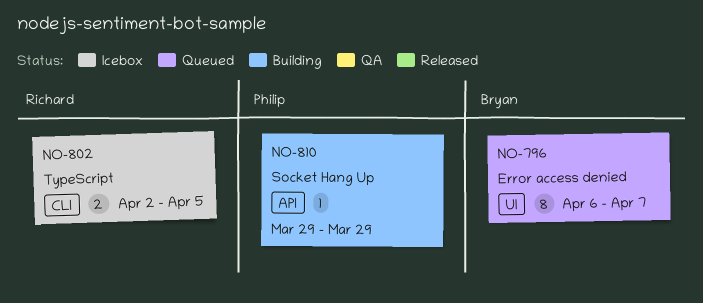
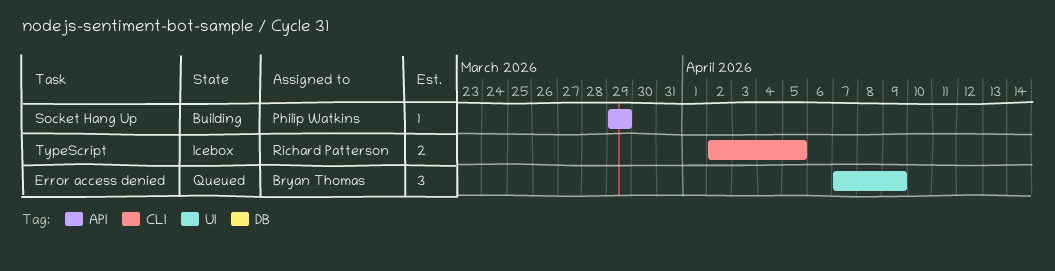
Error access denied, estimate: 8 -> 3
Error access denied, start: Apr 6 -> Apr 7
Error access denied, due: Apr 7 -> Apr 9

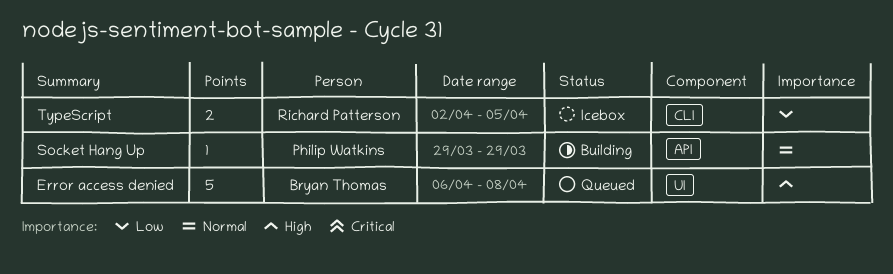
Error access denied, estimate: 3 -> 5
Error access denied, start: Apr 7 -> Apr 6
Error access denied, due: Apr 9 -> Apr 8

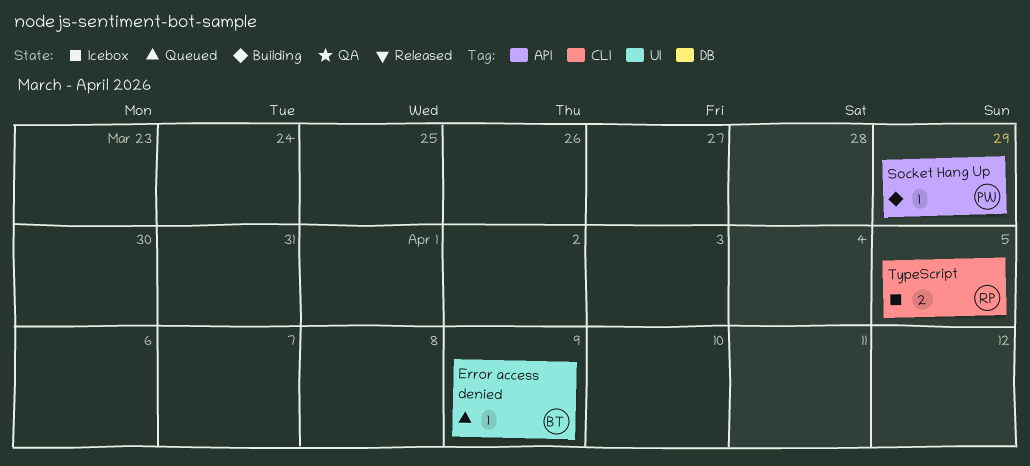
Error access denied, estimate: 5 -> 1
Error access denied, due: Apr 8 -> Apr 9

